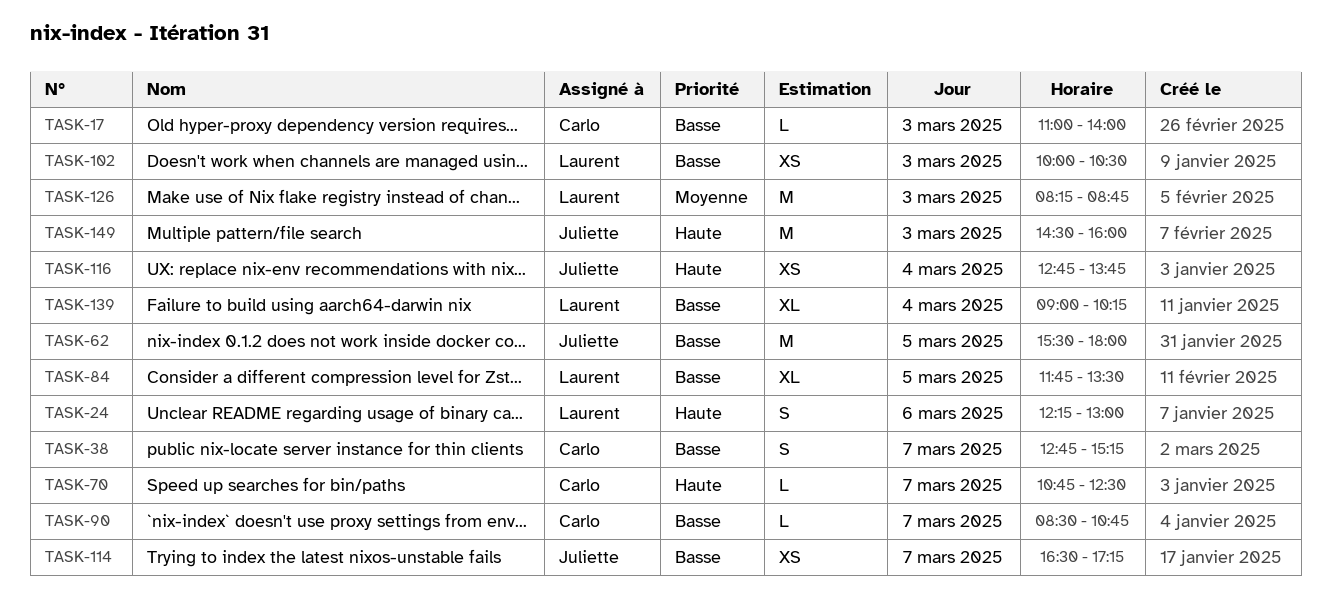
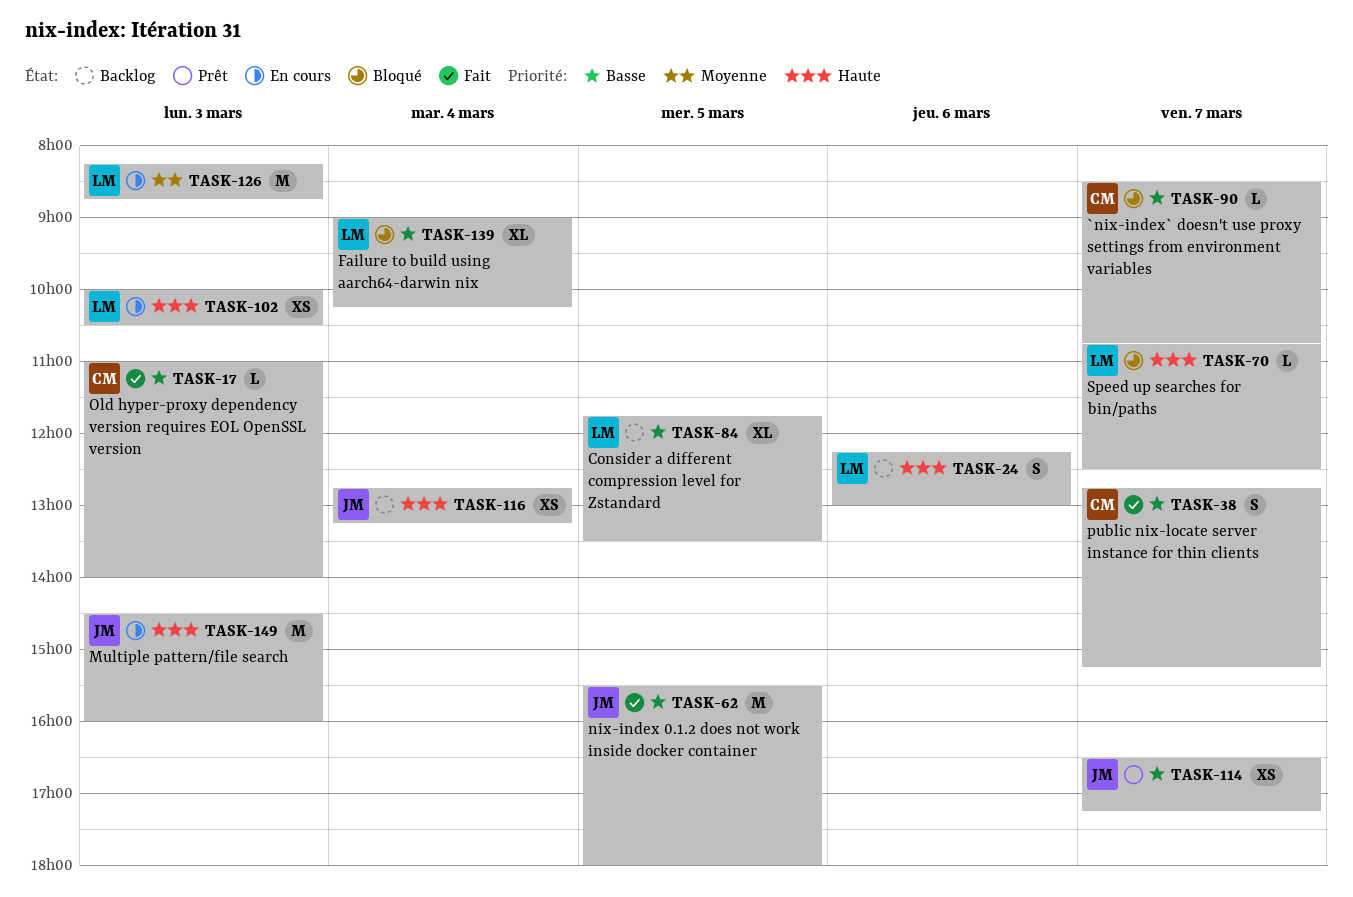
TASK-70, owner: Carlo -> Laurent
TASK-102, priority: Basse -> Haute
TASK-116, ends: 13:45 -> 13:15

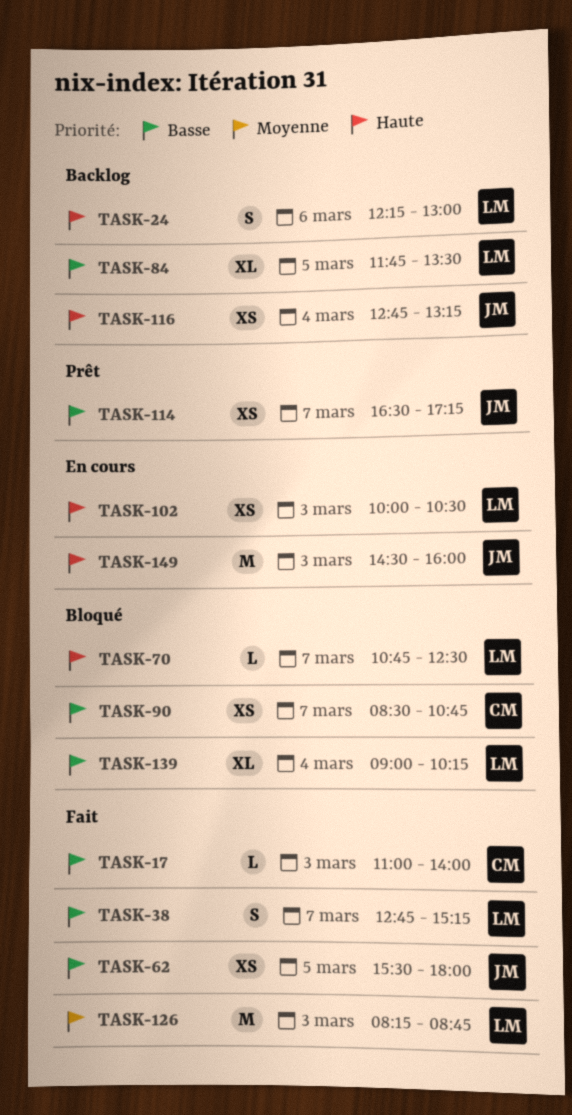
TASK-38, owner: CM -> LM
TASK-62, estimate: M -> XS
TASK-90, estimate: L -> XS
TASK-126, status: En cours -> Fait

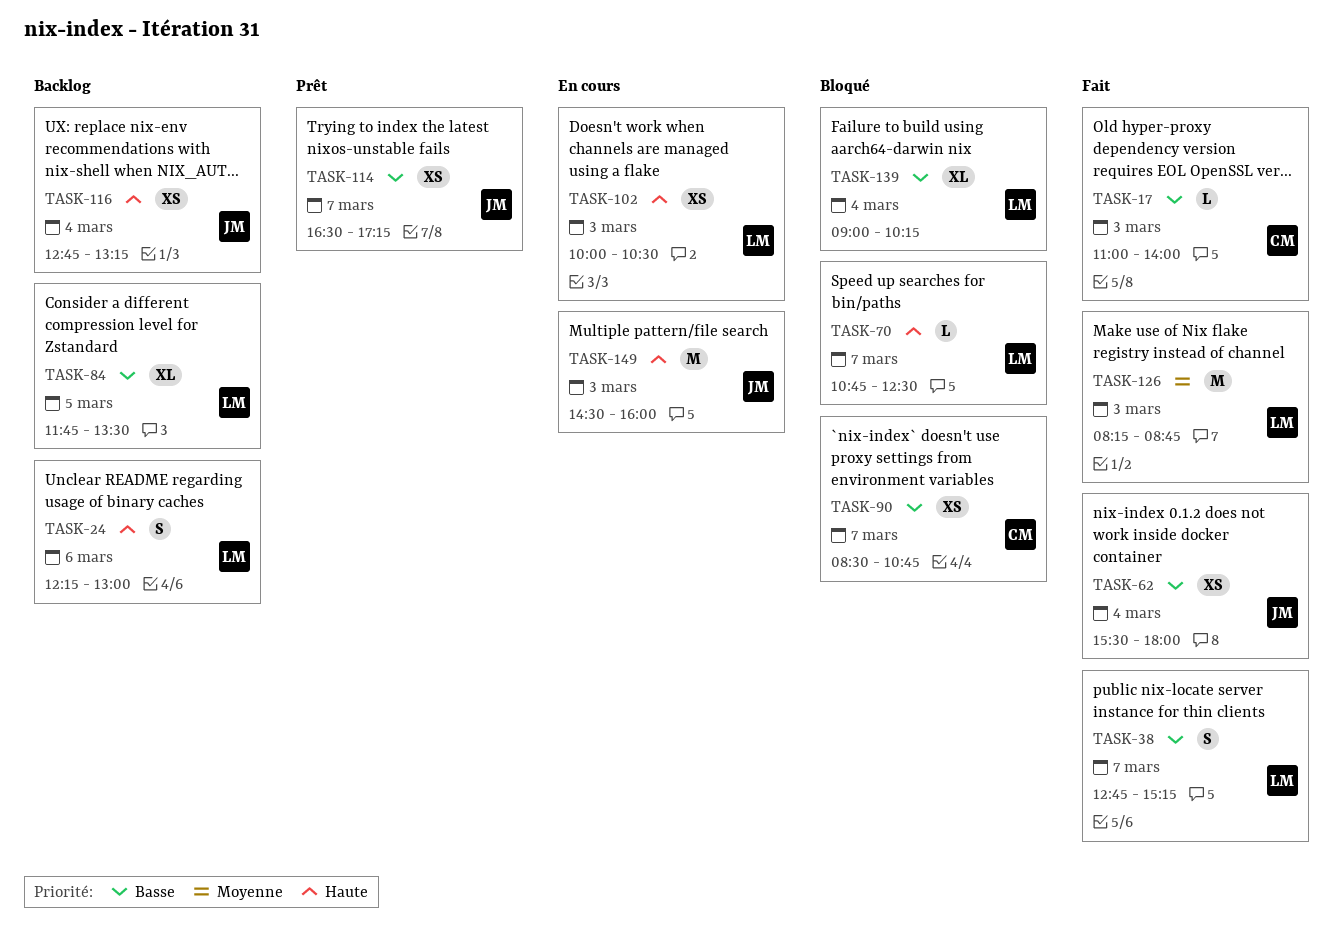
TASK-62, day: Mar 5 -> Mar 4

